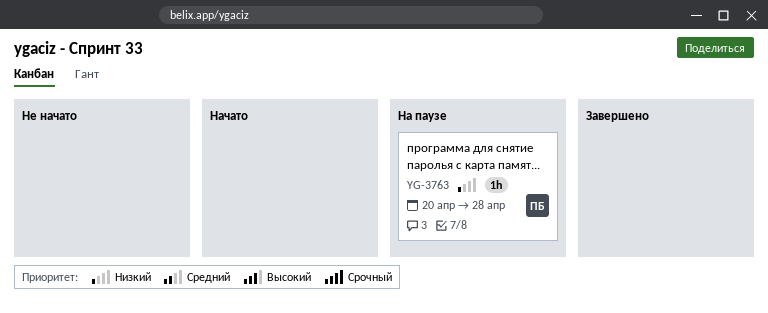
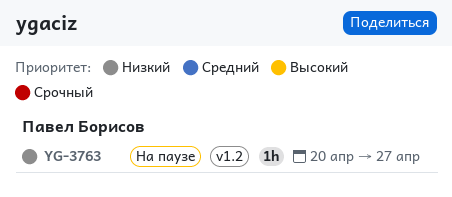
YG-3763, due: Apr 28 -> Apr 27

